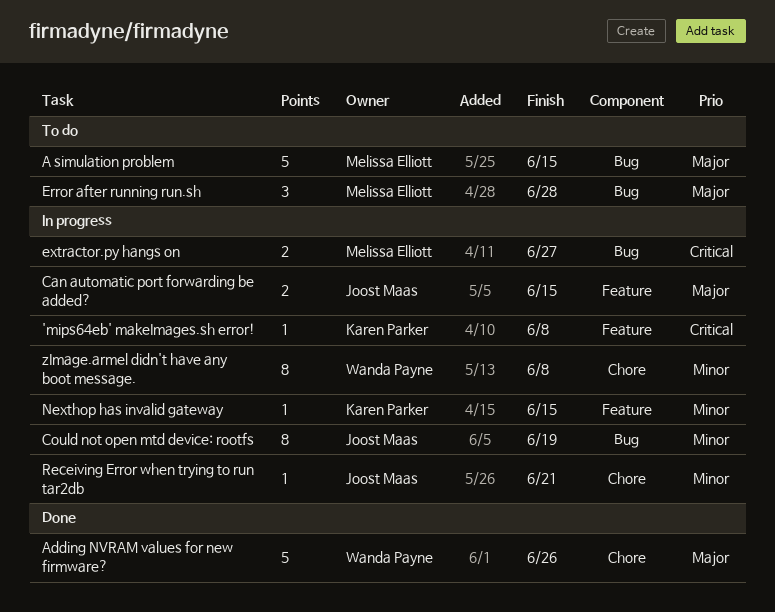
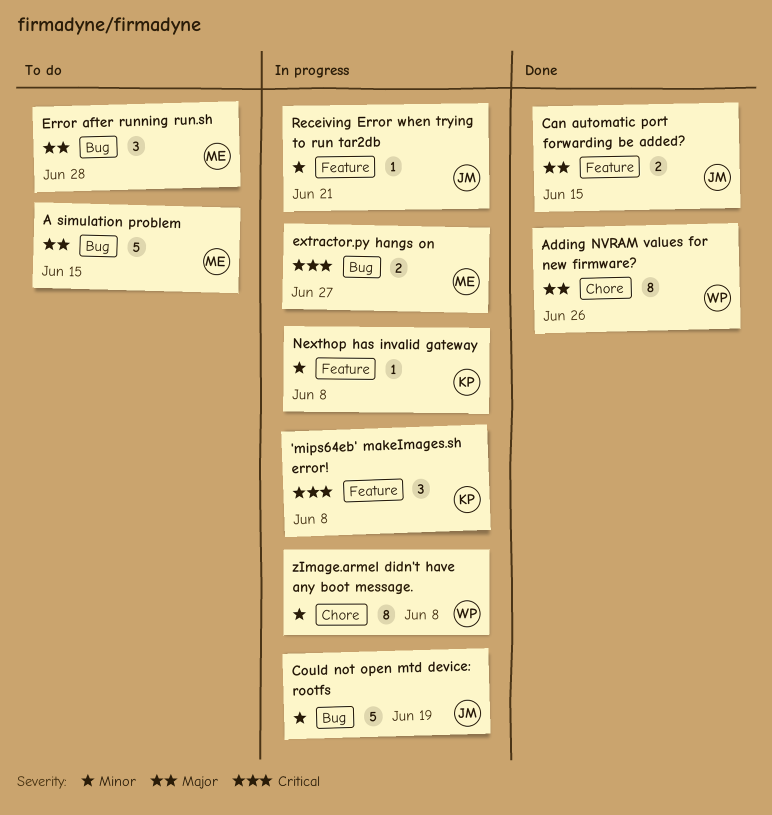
'mips64eb' makeImages.sh error!, estimate: 1 -> 3
Adding NVRAM values for new firmware?, estimate: 5 -> 8
Can automatic port forwarding be added?, status: In progress -> Done
Could not open mtd device: rootfs, estimate: 8 -> 5
Nexthop has invalid gateway, due: Jun 15 -> Jun 8
Receiving Error when trying to run tar2db, label: Chore -> Feature

